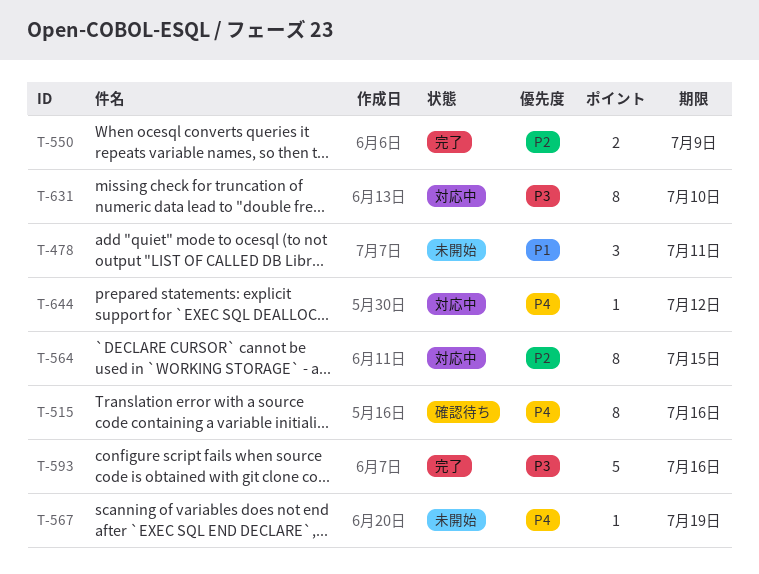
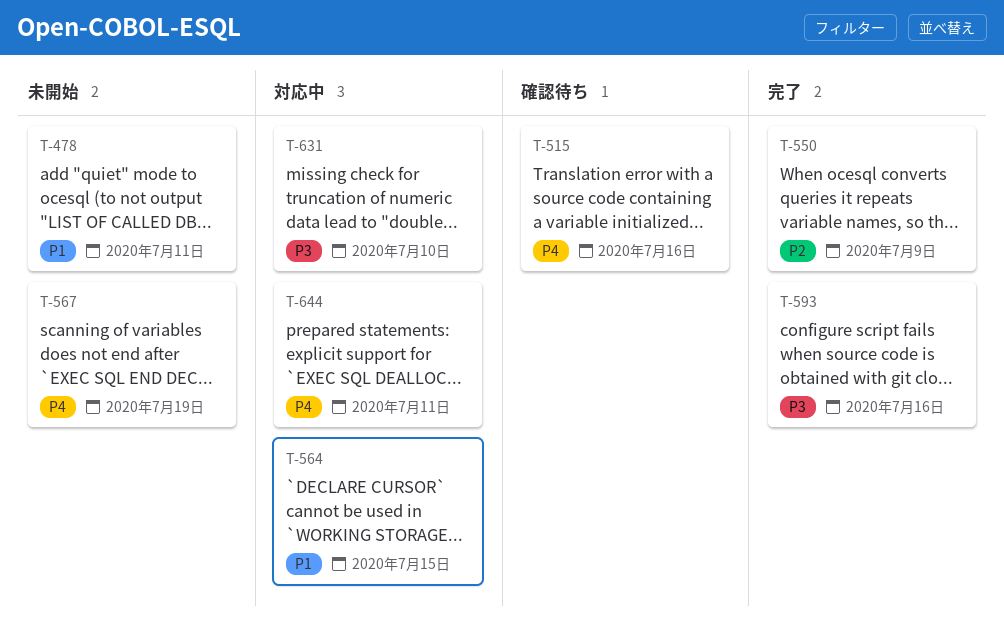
T-564, priority: P2 -> P1
T-644, due: Jul 12 -> Jul 11

